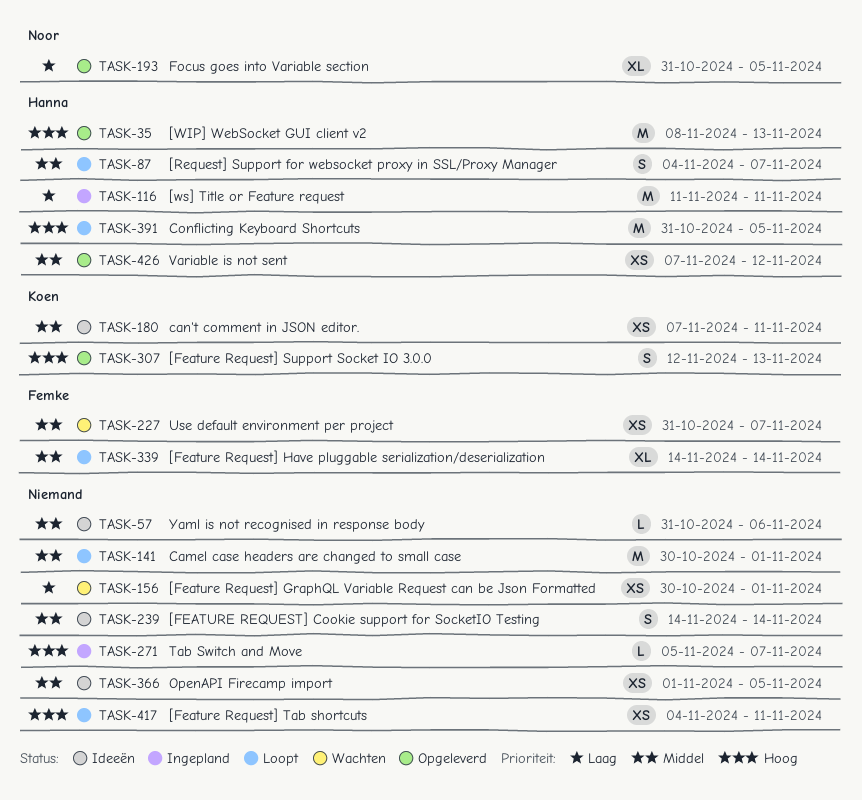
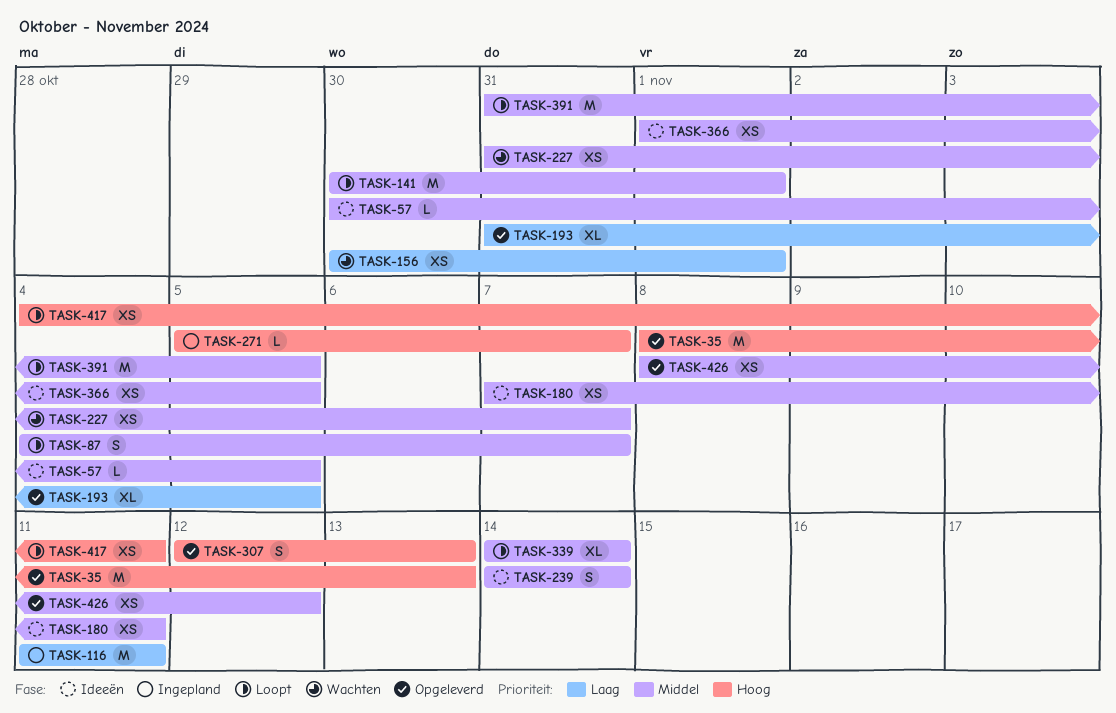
TASK-57, start: Oct 31 -> Oct 30
TASK-57, due: Nov 6 -> Nov 5
TASK-391, priority: Hoog -> Middel
TASK-426, start: Nov 7 -> Nov 8

